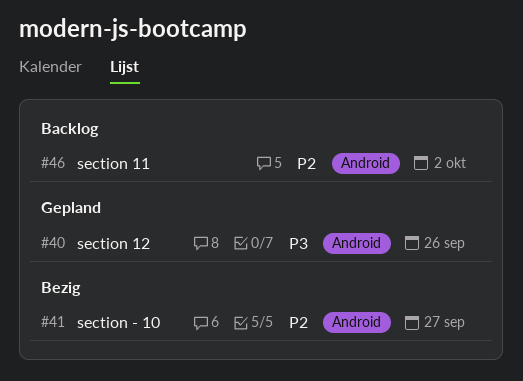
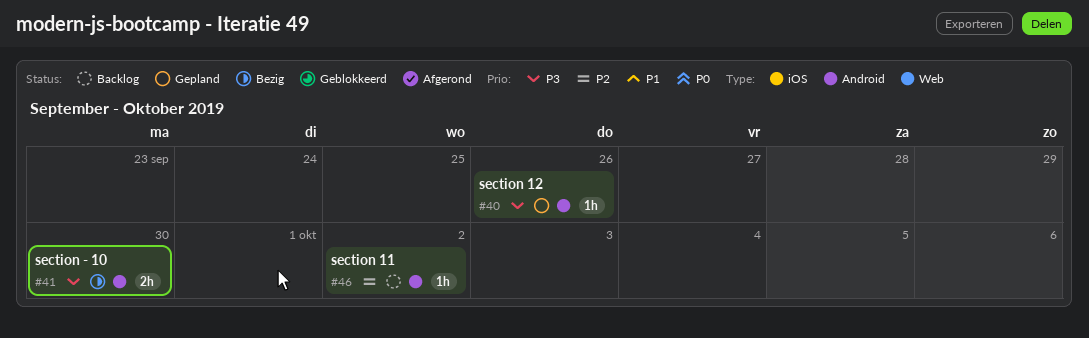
#41, priority: P2 -> P3
#41, due: Sep 27 -> Sep 30

